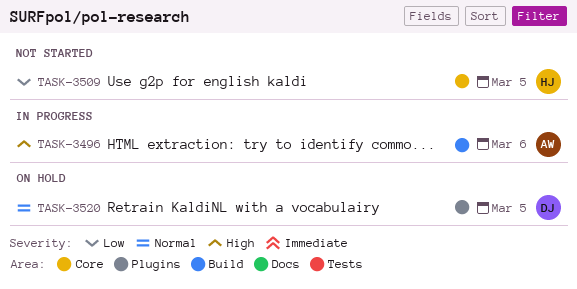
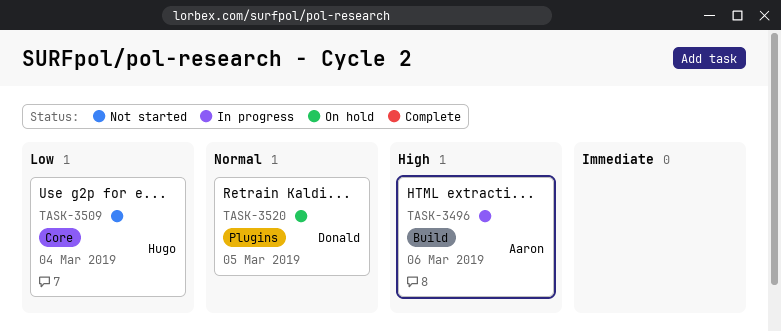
TASK-3509, due: Mar 5 -> Mar 4

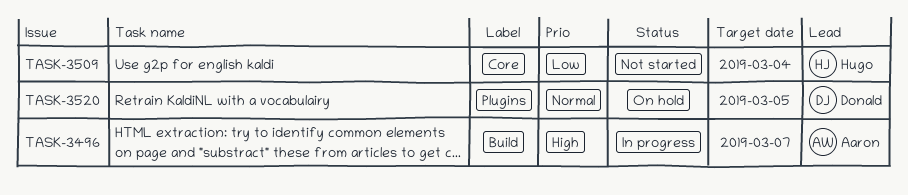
TASK-3496, due: Mar 6 -> Mar 7

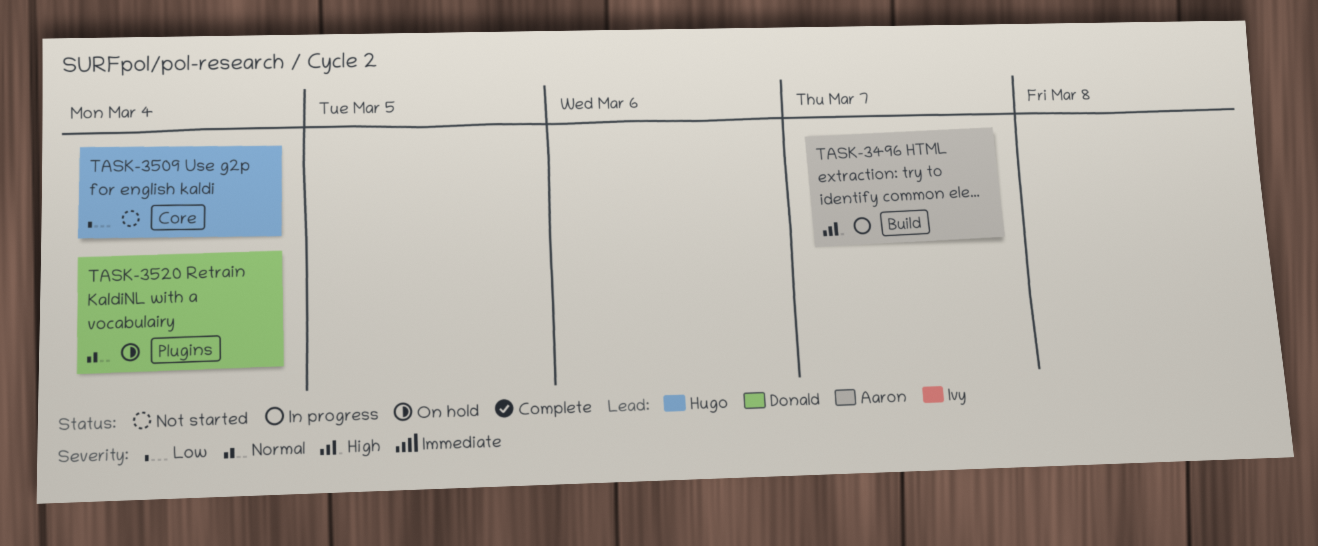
TASK-3520, due: Mar 5 -> Mar 4

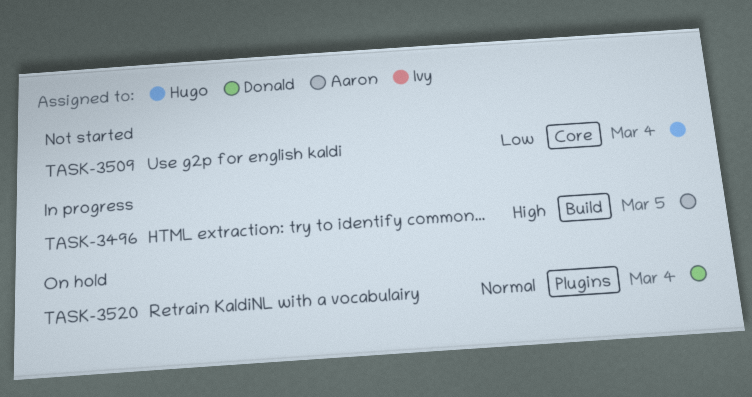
TASK-3496, due: Mar 7 -> Mar 5

